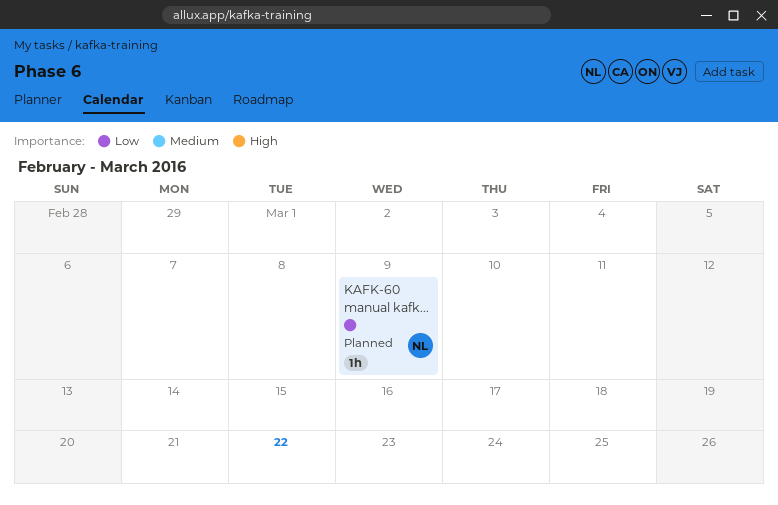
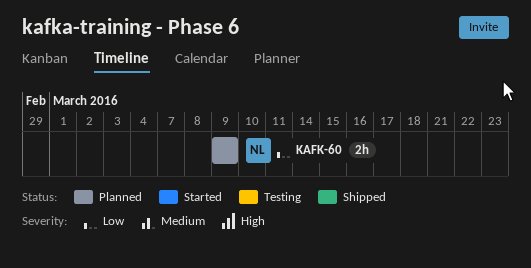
KAFK-60, estimate: 1h -> 2h

